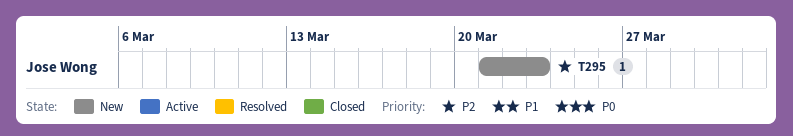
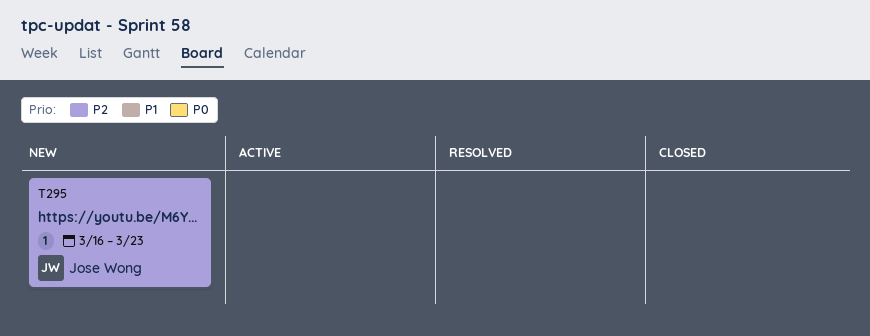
T295, start: Mar 21 -> Mar 16

